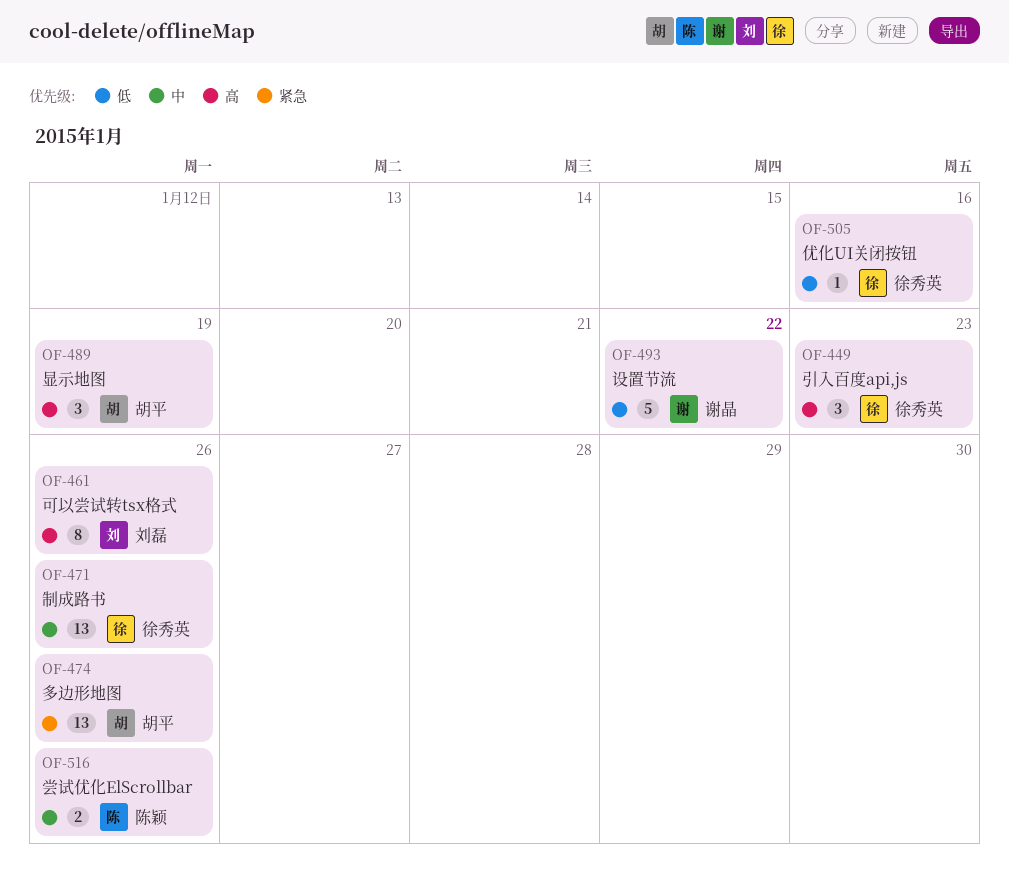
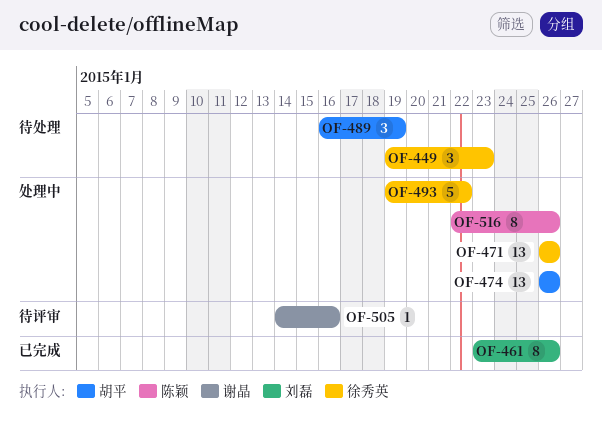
OF-493, owner: 谢晶 -> 徐秀英
OF-505, owner: 徐秀英 -> 谢晶
OF-516, estimate: 2 -> 8

